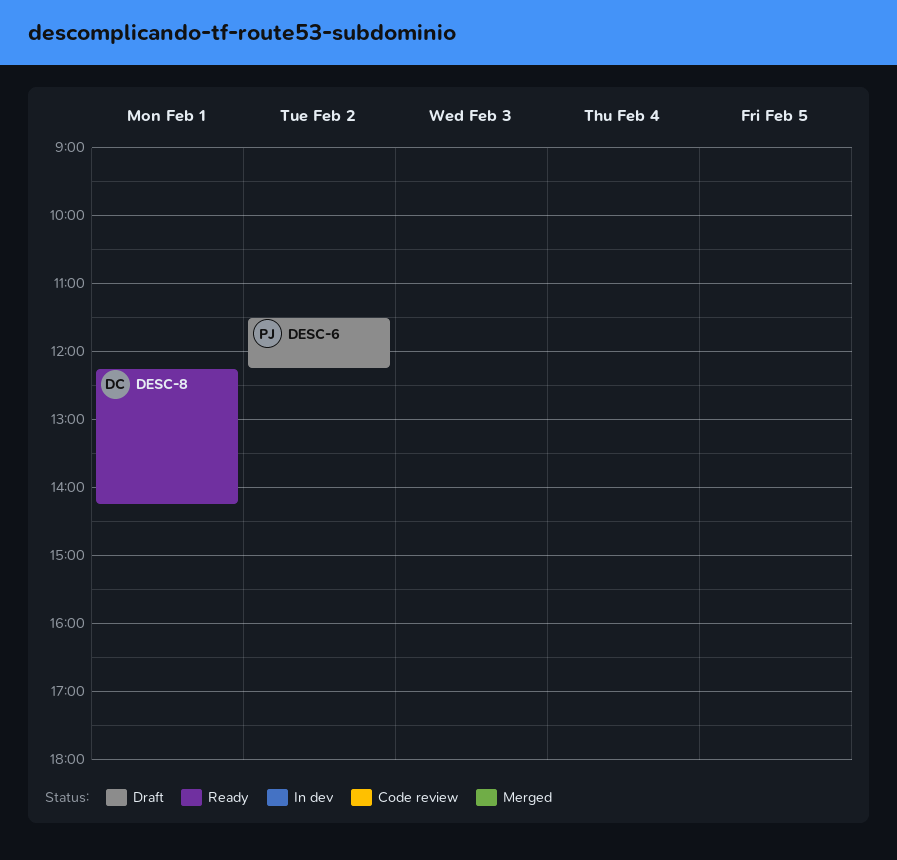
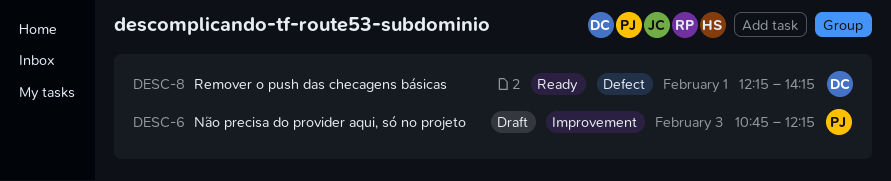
DESC-6, day: Feb 2 -> Feb 3
DESC-6, begins: 11:30 -> 10:45

